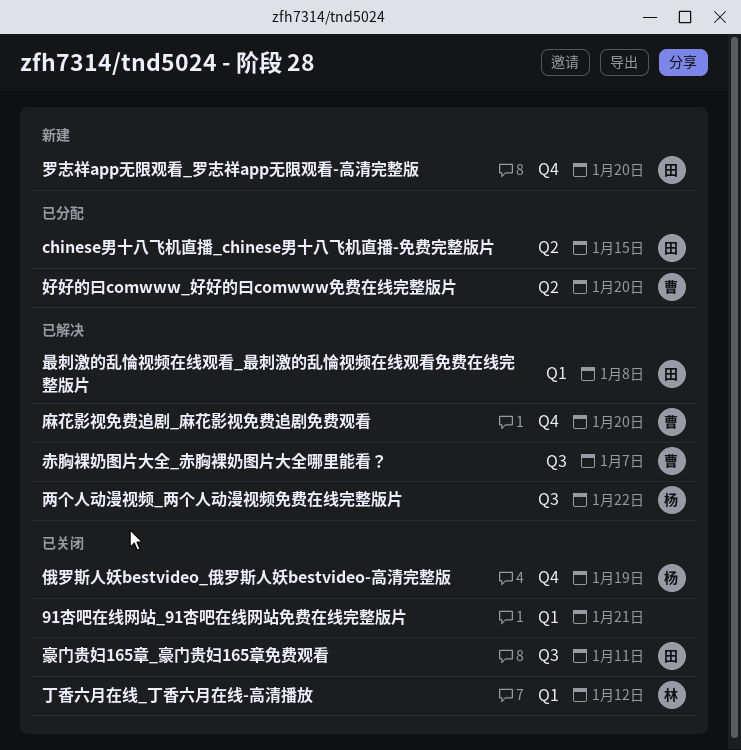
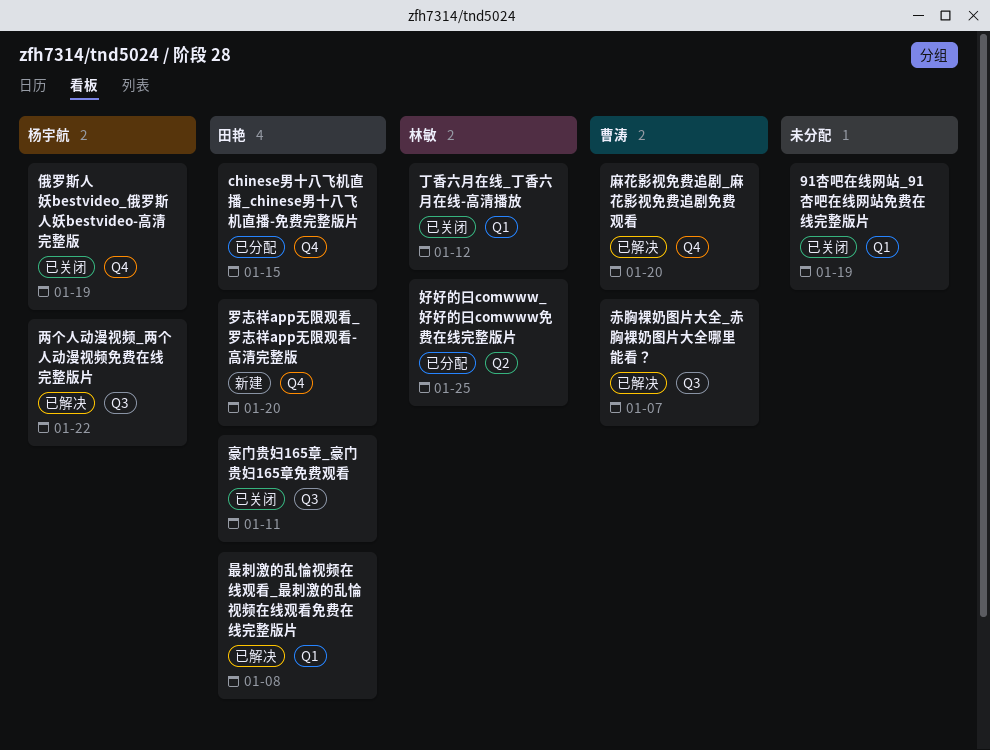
91杏吧在线网站_91杏吧在线网站免费在线完整版片, due: Jan 21 -> Jan 19
chinese男十八飞机直播_chinese男十八飞机直播-免费完整版片, label: Q2 -> Q4
好好的曰comwww_好好的曰comwww免费在线完整版片, owner: 曹涛 -> 林敏
好好的曰comwww_好好的曰comwww免费在线完整版片, due: Jan 20 -> Jan 25

